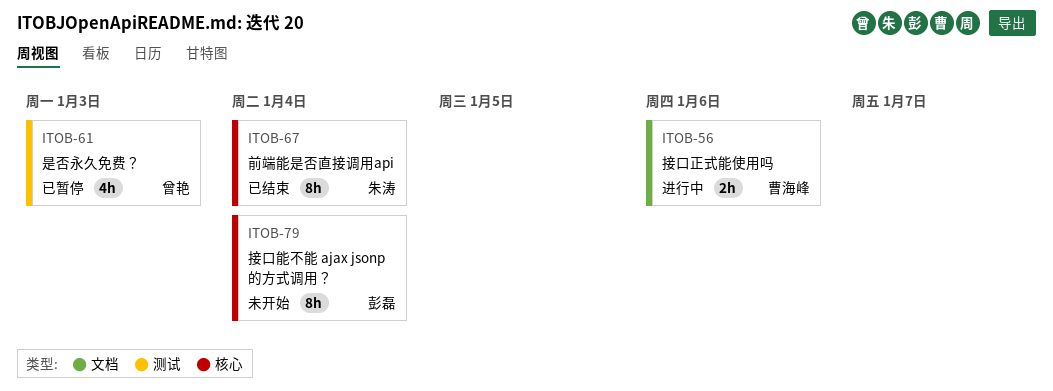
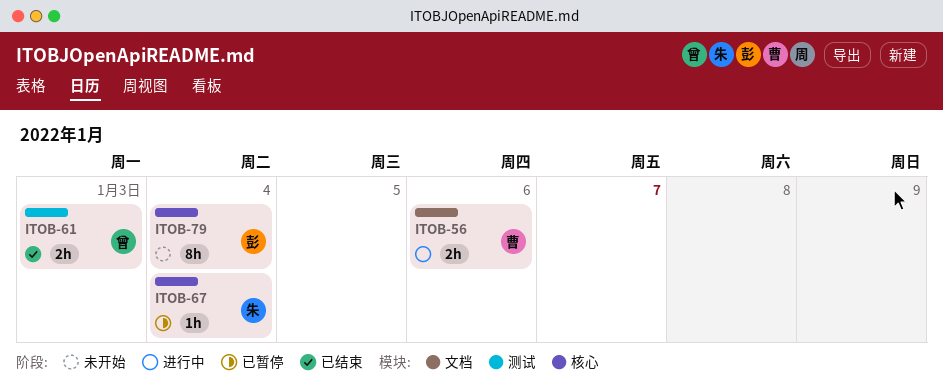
ITOB-61, status: 已暂停 -> 已结束
ITOB-61, estimate: 4h -> 2h
ITOB-67, status: 已结束 -> 已暂停
ITOB-67, estimate: 8h -> 1h

